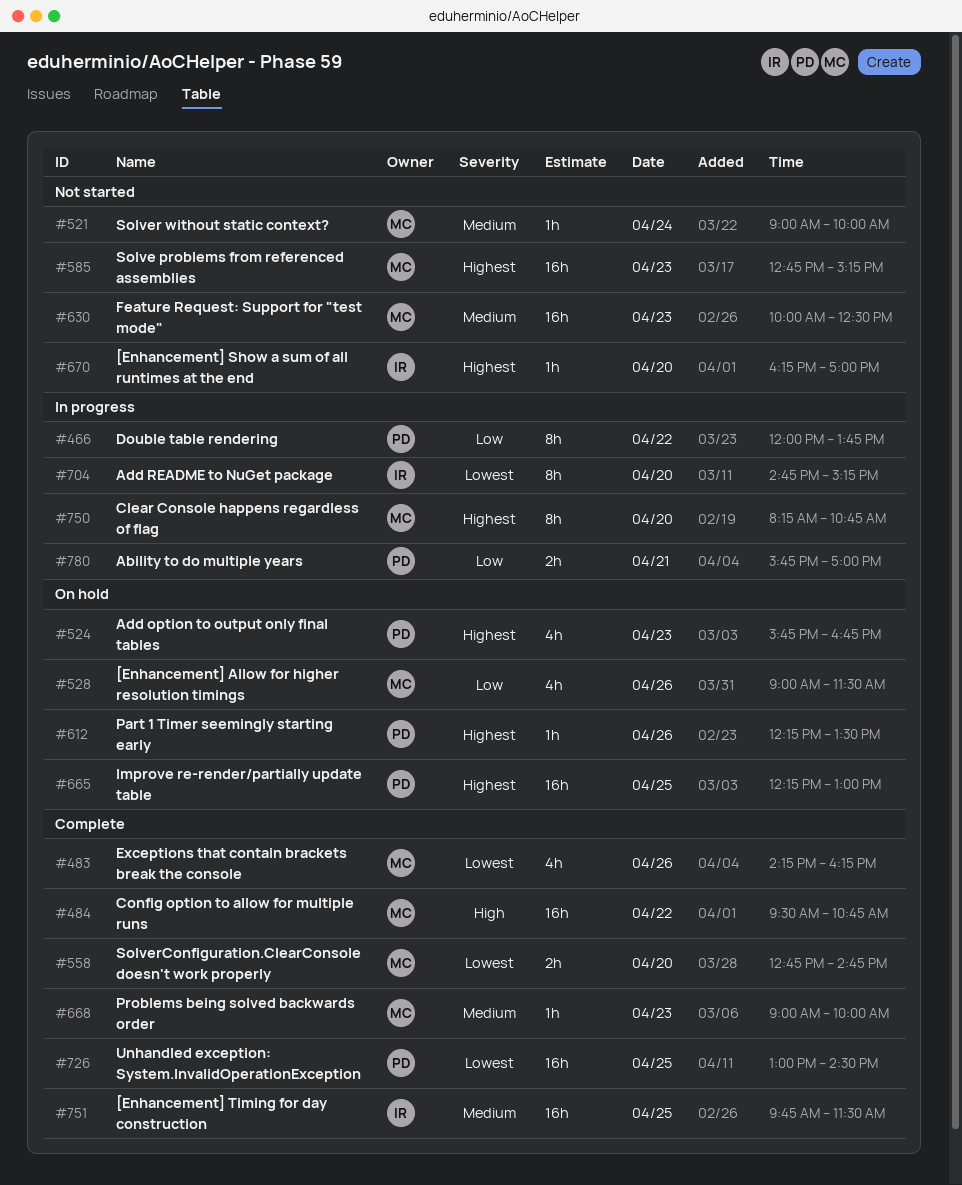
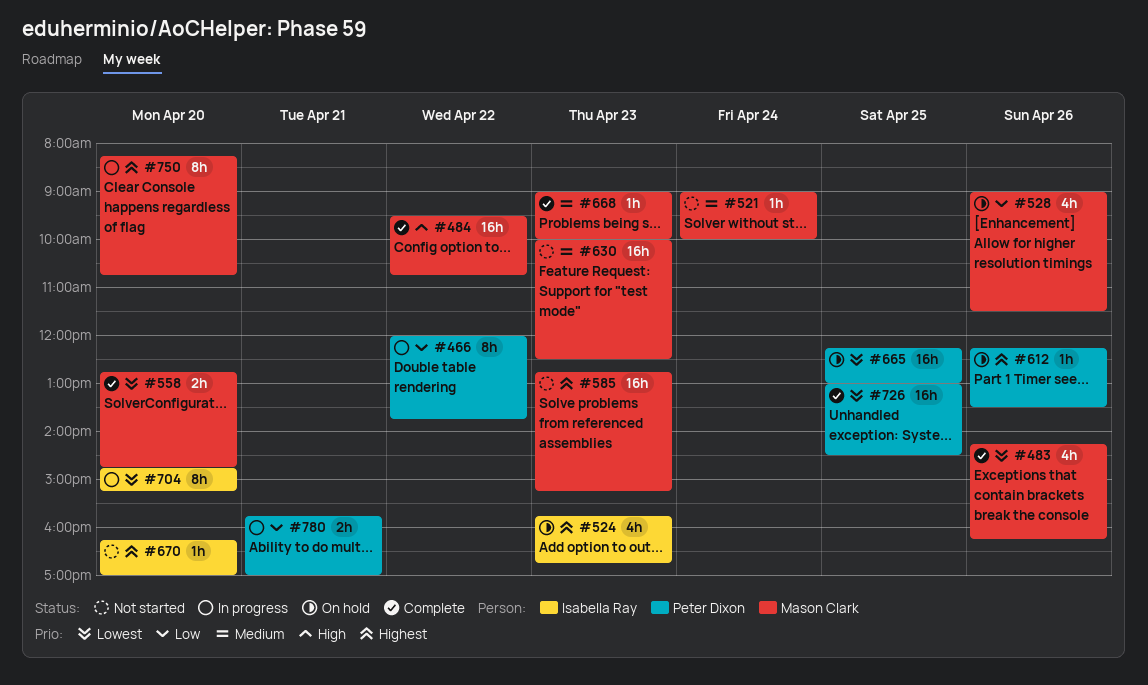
#524, owner: Peter Dixon -> Isabella Ray
#665, priority: Highest -> Lowest
#751: present -> none

